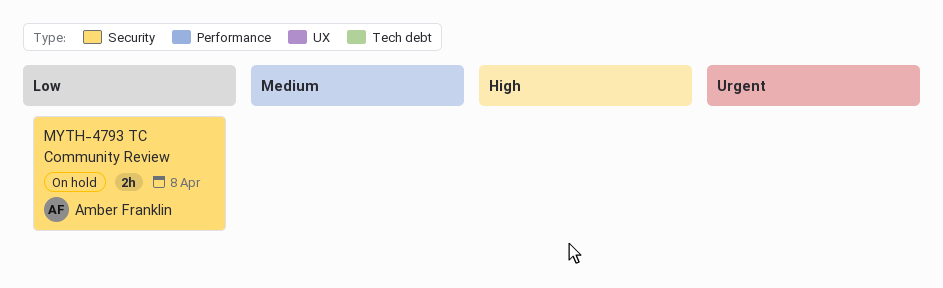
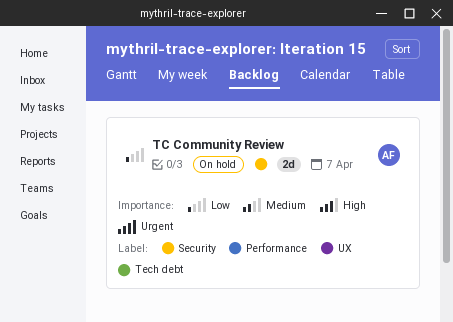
TC Community Review, estimate: 2h -> 2d
TC Community Review, due: Apr 8 -> Apr 7

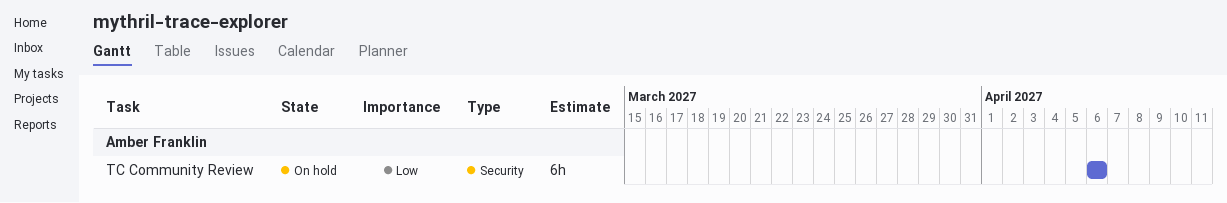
TC Community Review, estimate: 2d -> 6h
TC Community Review, due: Apr 7 -> Apr 6

